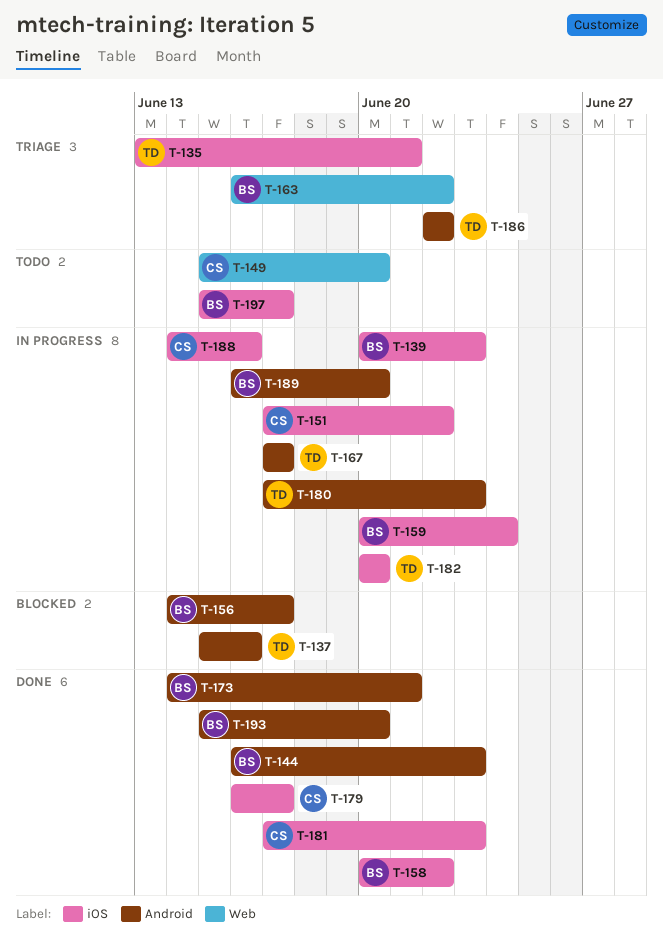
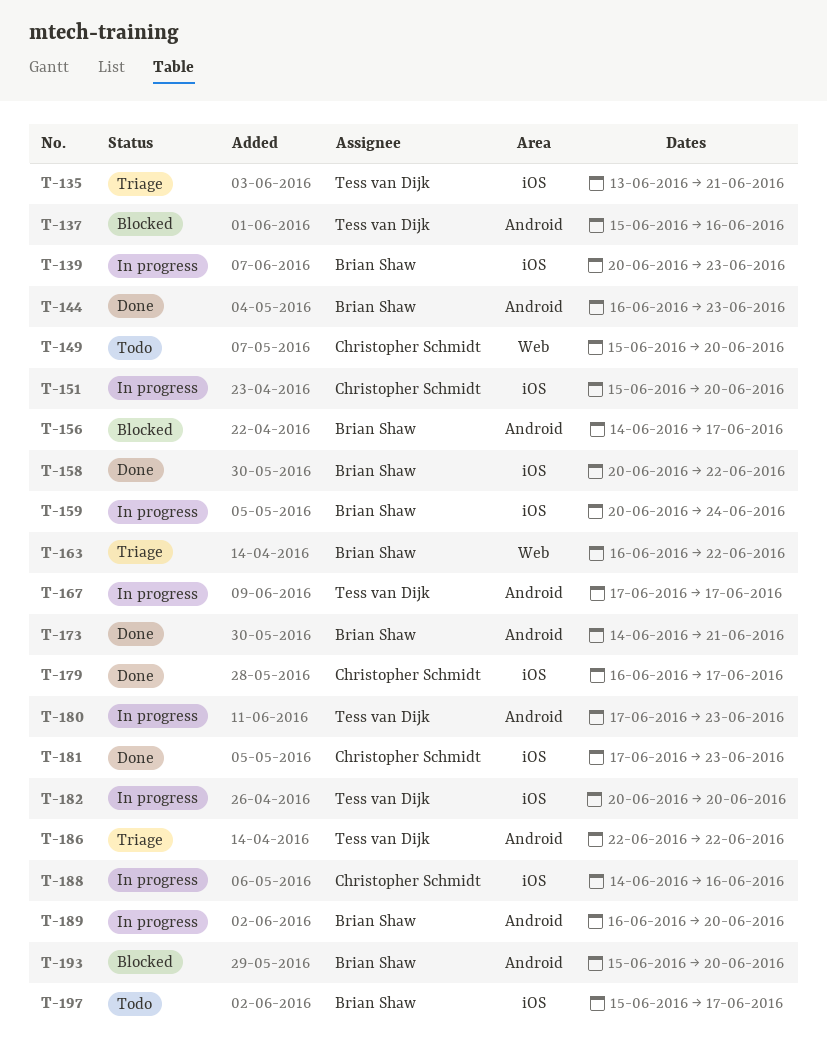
T-151, start: Jun 17 -> Jun 15
T-151, due: Jun 22 -> Jun 20
T-193, status: Done -> Blocked

